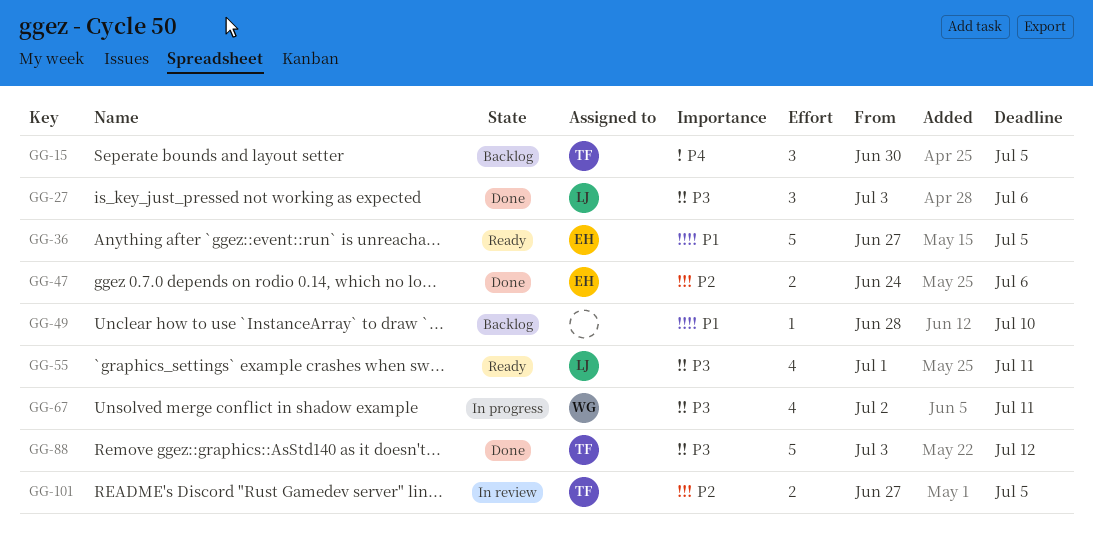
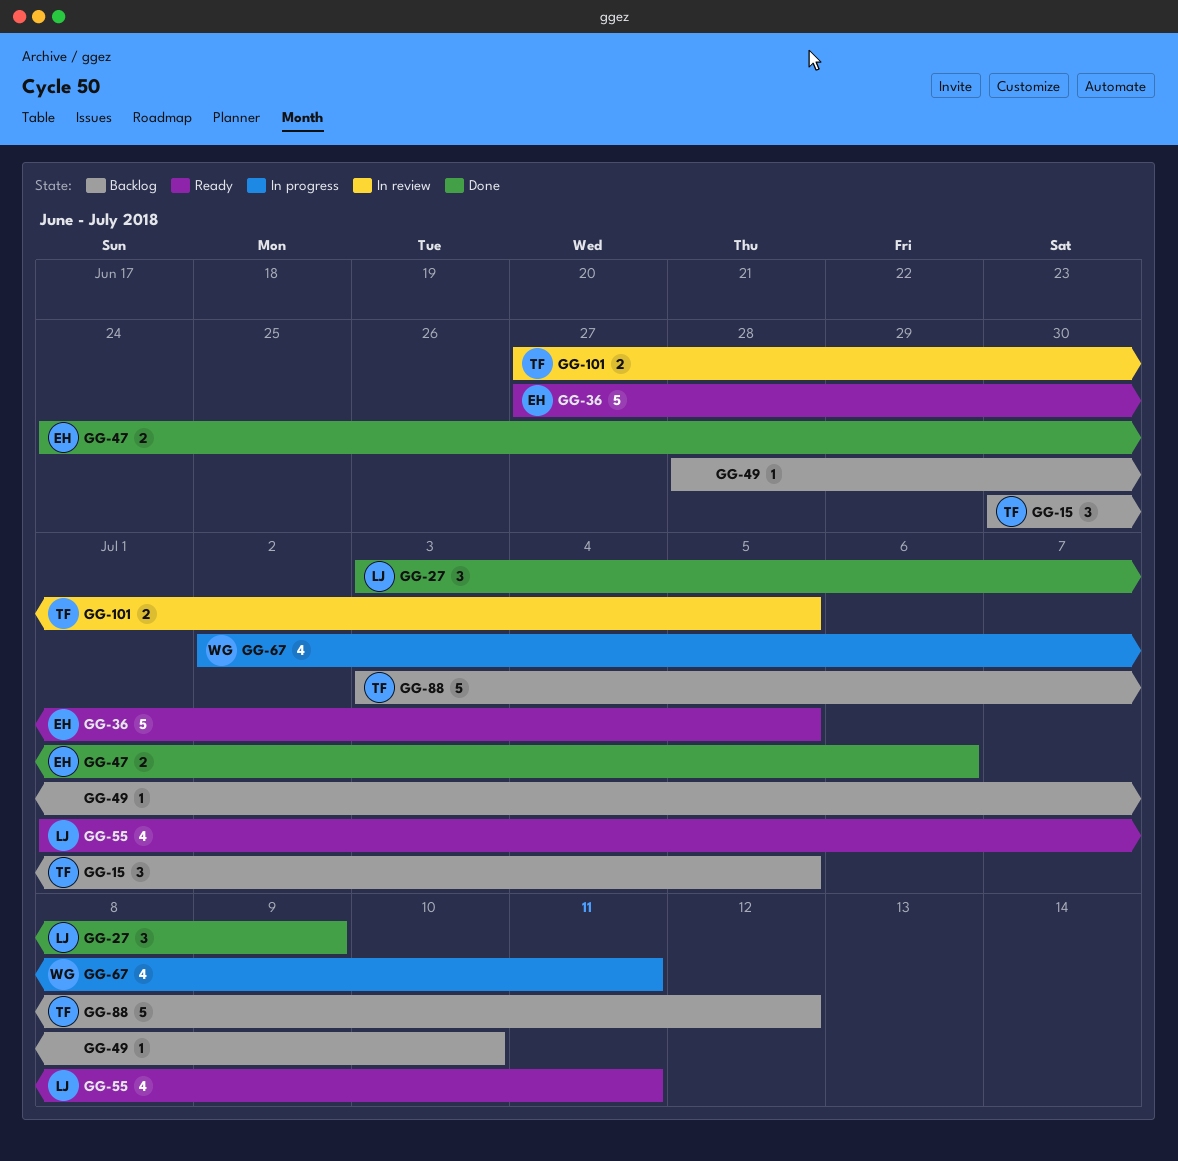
GG-27, due: Jul 6 -> Jul 9
GG-88, status: Done -> Backlog

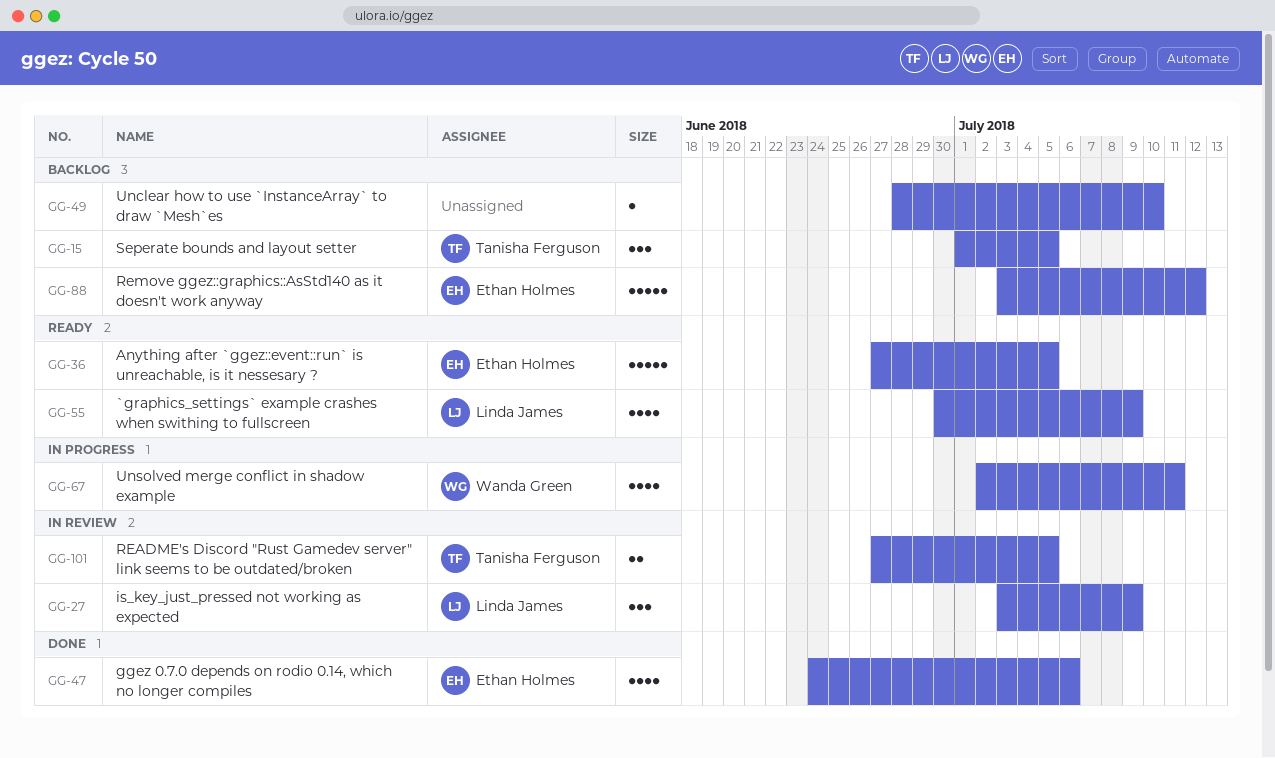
GG-15, start: Jun 30 -> Jul 1
GG-27, status: Done -> In review
GG-47, estimate: 2 -> 4
GG-55, start: Jul 1 -> Jun 30
GG-55, due: Jul 11 -> Jul 9
GG-88, owner: Tanisha Ferguson -> Ethan Holmes

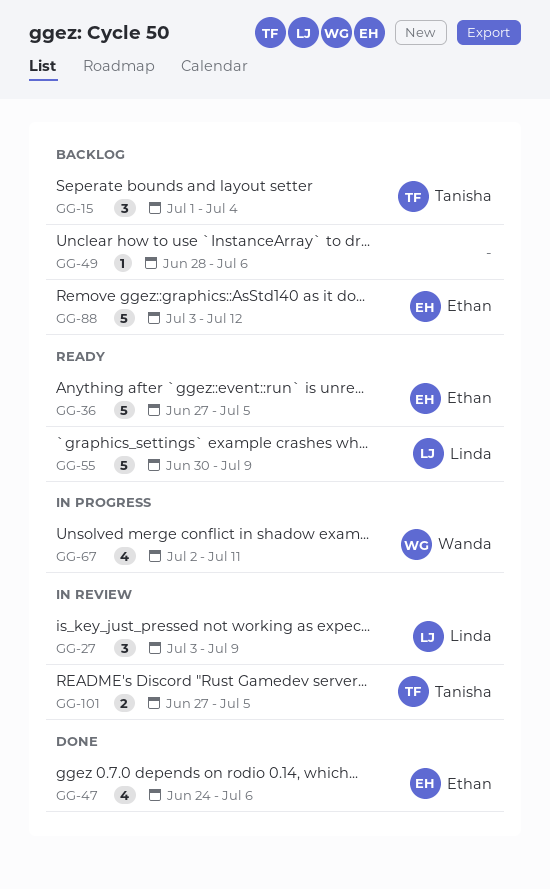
GG-15, due: Jul 5 -> Jul 4
GG-49, due: Jul 10 -> Jul 6
GG-55, estimate: 4 -> 5

